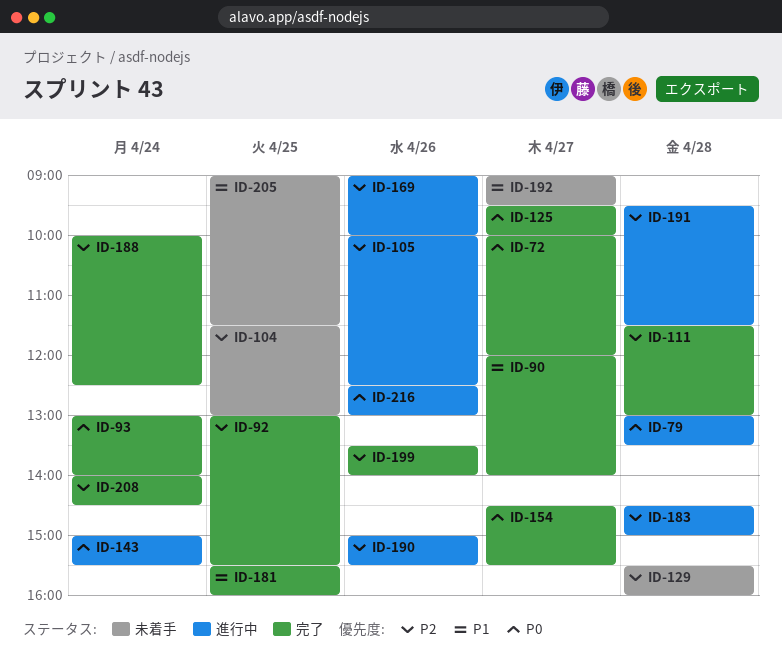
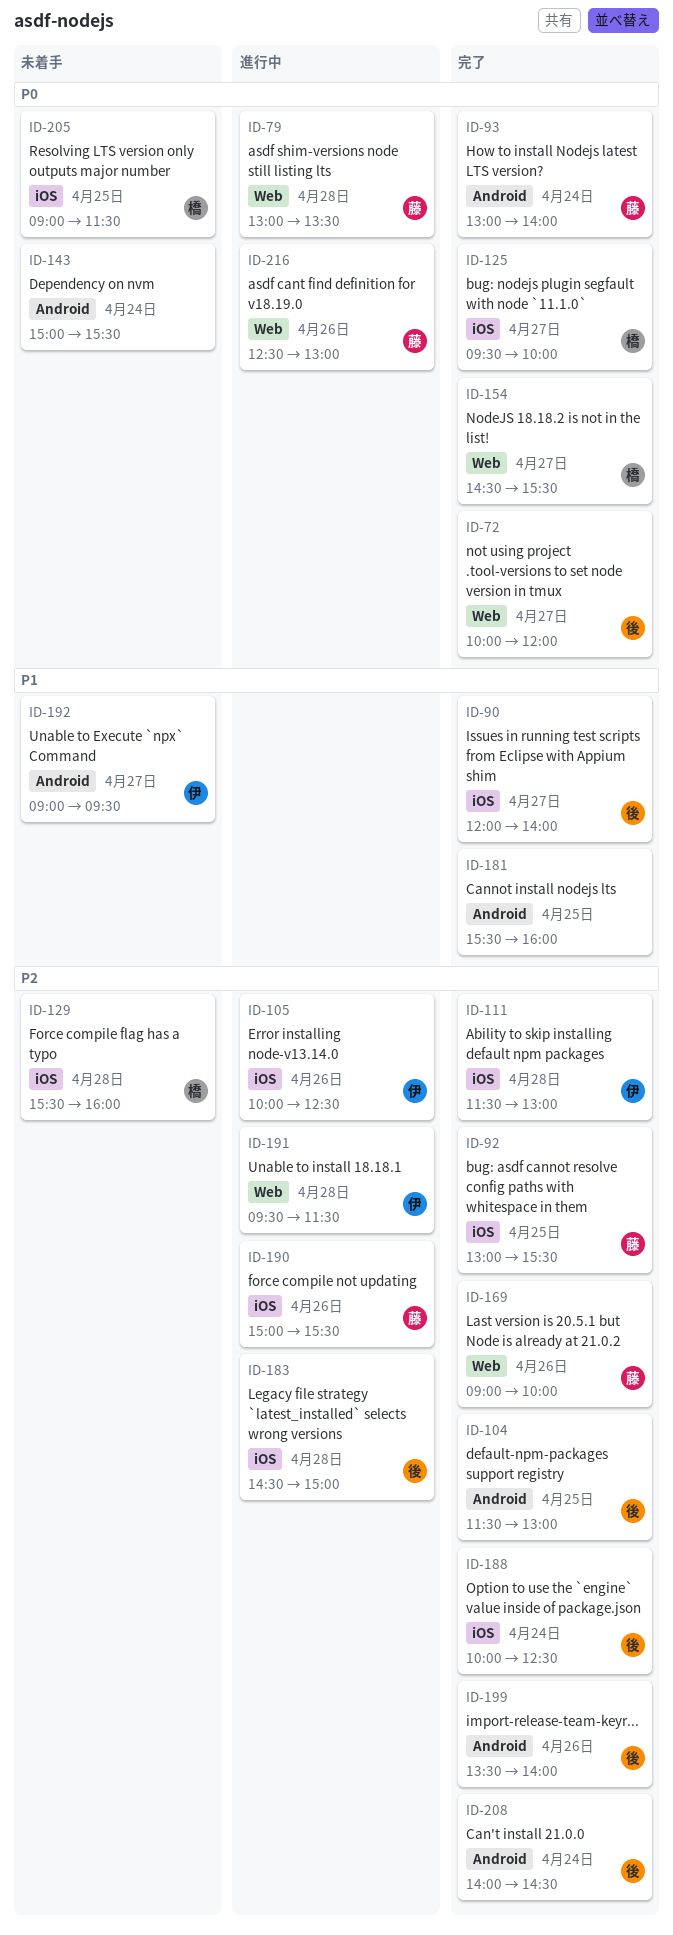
ID-104, status: 未着手 -> 完了
ID-143, status: 進行中 -> 未着手
ID-169, status: 進行中 -> 完了
ID-205, priority: P1 -> P0

